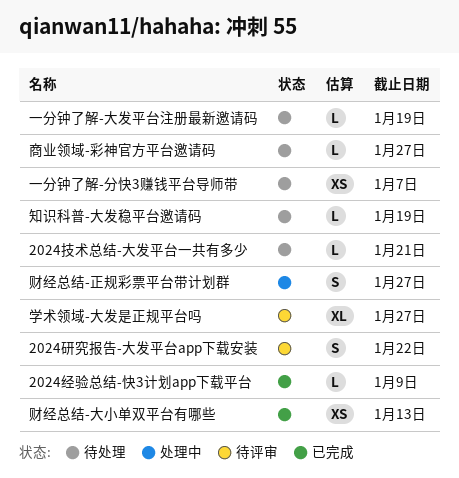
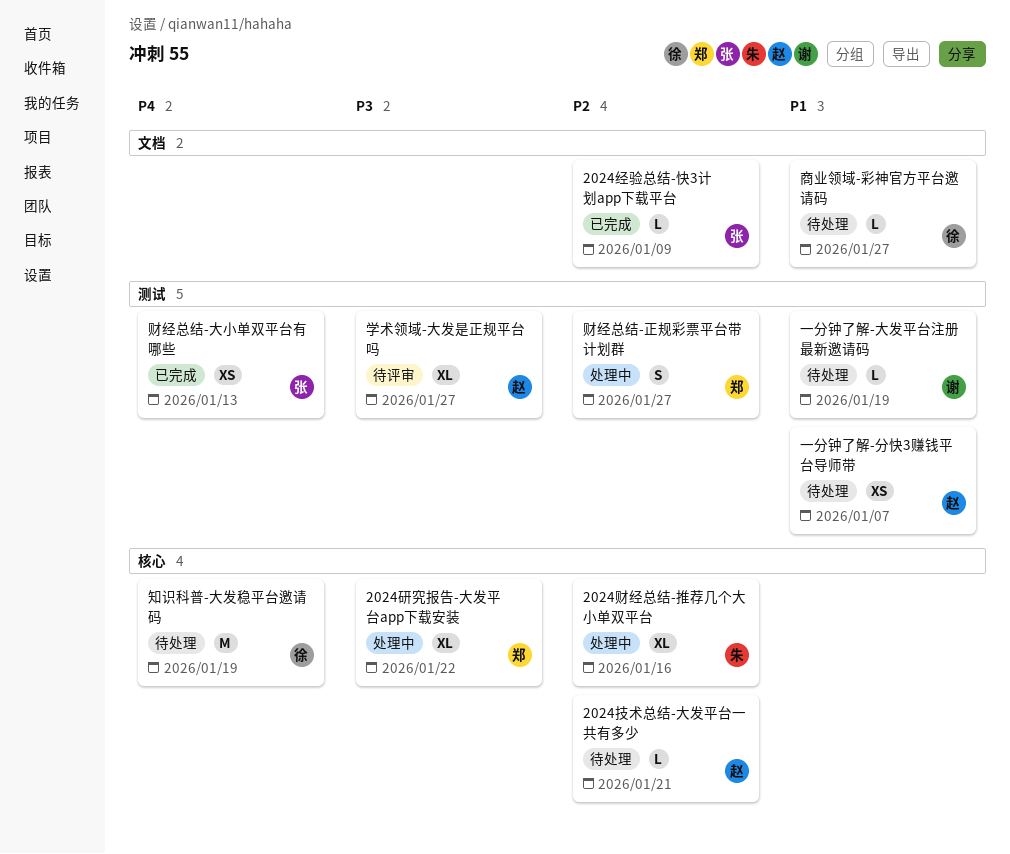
2024研究报告-大发平台app下载安装, status: 待评审 -> 处理中
2024研究报告-大发平台app下载安装, estimate: S -> XL
2024财经总结-推荐几个大小单双平台: none -> present
知识科普-大发稳平台邀请码, estimate: L -> M

